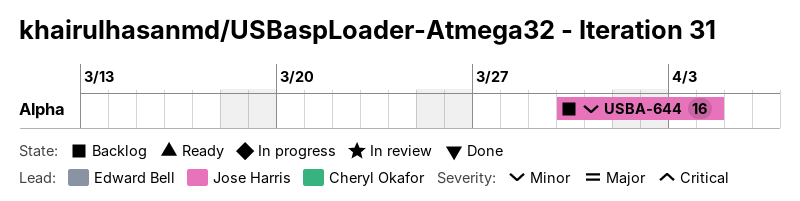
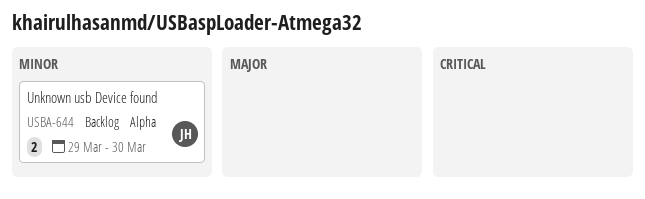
USBA-644, estimate: 16 -> 2
USBA-644, start: Mar 30 -> Mar 29
USBA-644, due: Apr 4 -> Mar 30

